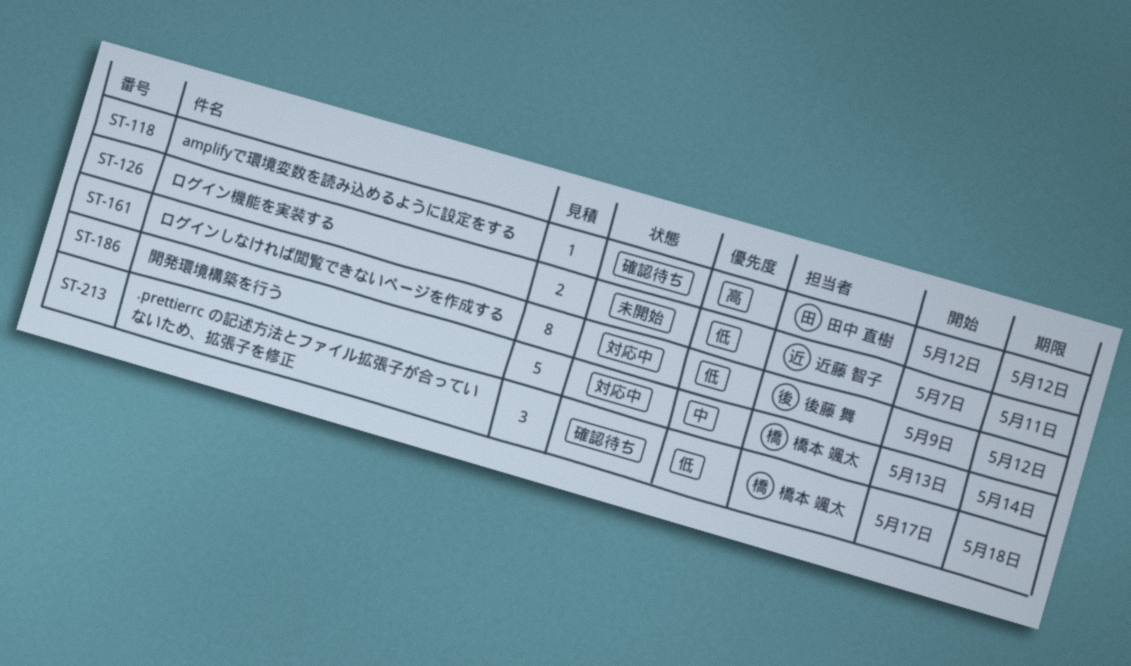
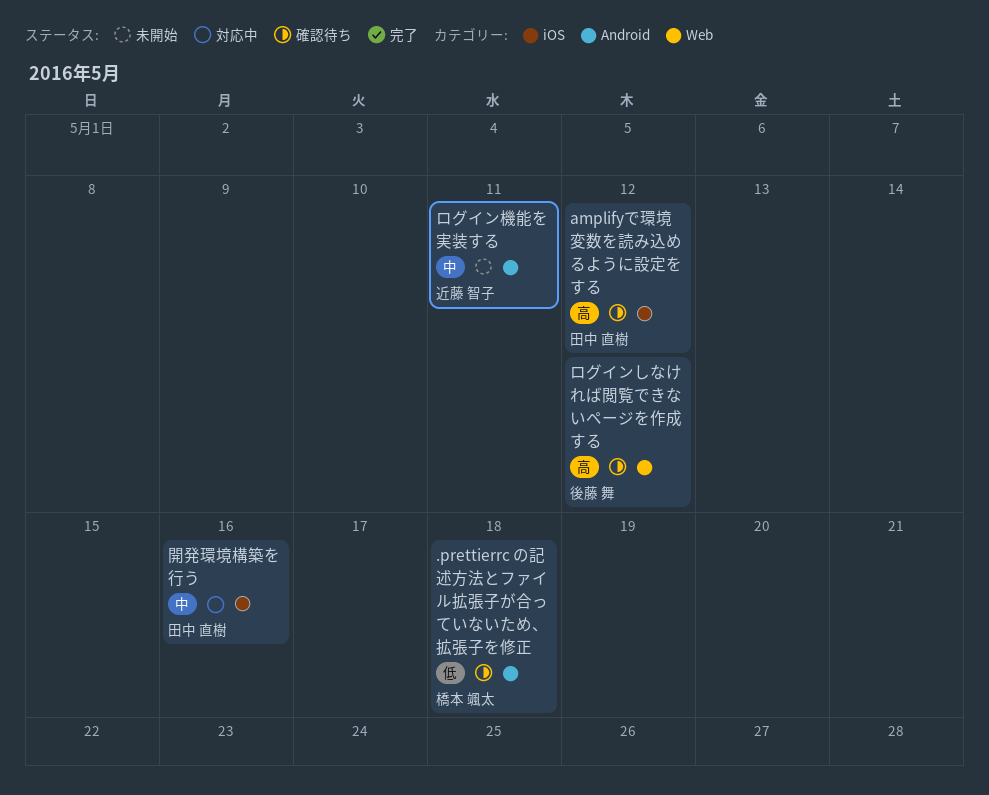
ログインしなければ閲覧できないページを作成する, status: 対応中 -> 確認待ち
ログインしなければ閲覧できないページを作成する, priority: 低 -> 高
ログイン機能を実装する, priority: 低 -> 中
開発環境構築を行う, owner: 橋本 颯太 -> 田中 直樹
開発環境構築を行う, due: May 14 -> May 16

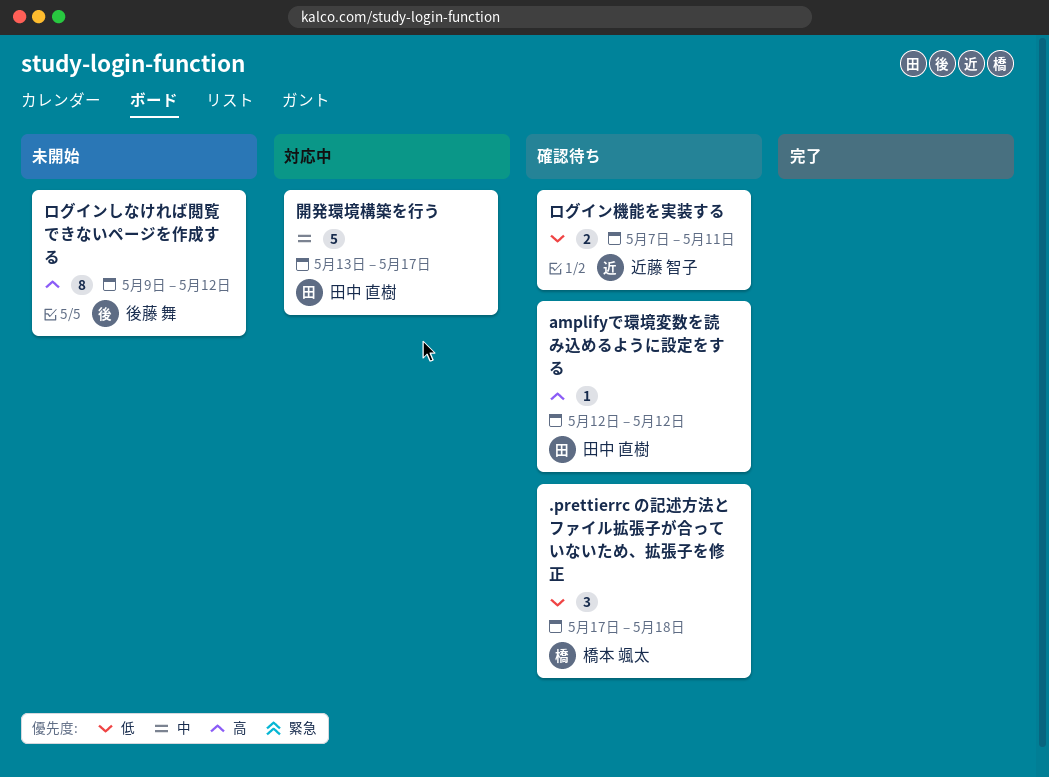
ログインしなければ閲覧できないページを作成する, status: 確認待ち -> 未開始
ログイン機能を実装する, status: 未開始 -> 確認待ち
ログイン機能を実装する, priority: 中 -> 低
開発環境構築を行う, due: May 16 -> May 17

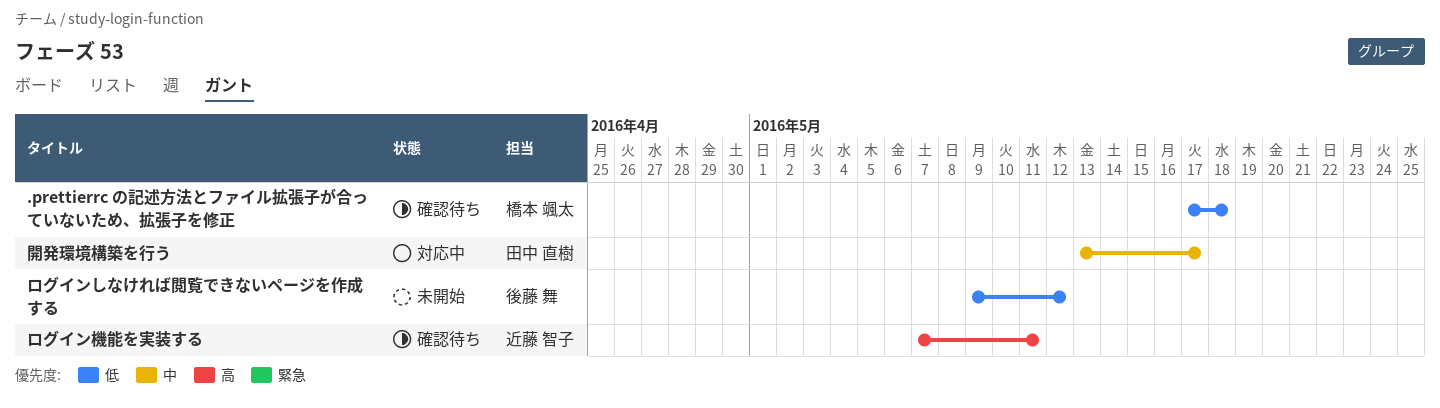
amplifyで環境変数を読み込めるように設定をする: present -> none
ログインしなければ閲覧できないページを作成する, priority: 高 -> 低
ログイン機能を実装する, priority: 低 -> 高

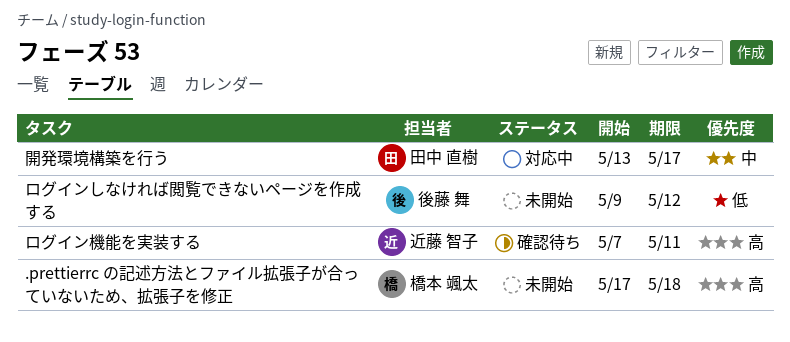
.prettierrc の記述方法とファイル拡張子が合っていないため、拡張子を修正, status: 確認待ち -> 未開始
.prettierrc の記述方法とファイル拡張子が合っていないため、拡張子を修正, priority: 低 -> 高

